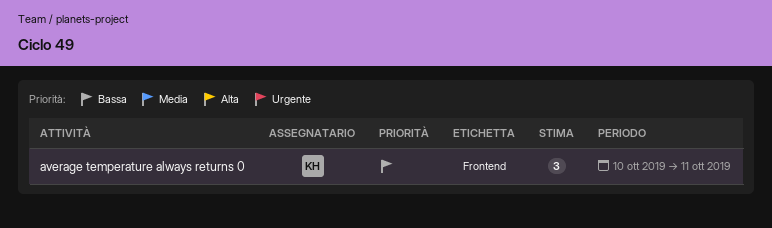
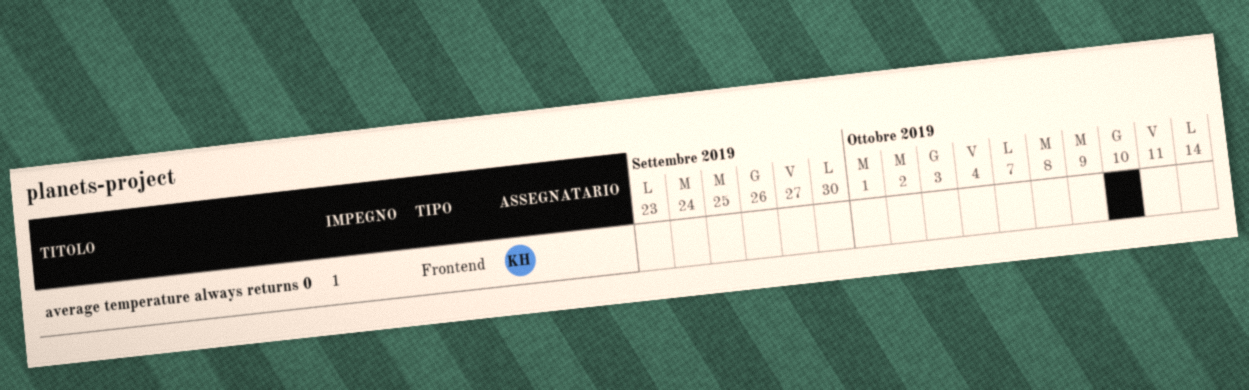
average temperature always returns 0, estimate: 3 -> 1
average temperature always returns 0, due: Oct 11 -> Oct 10

